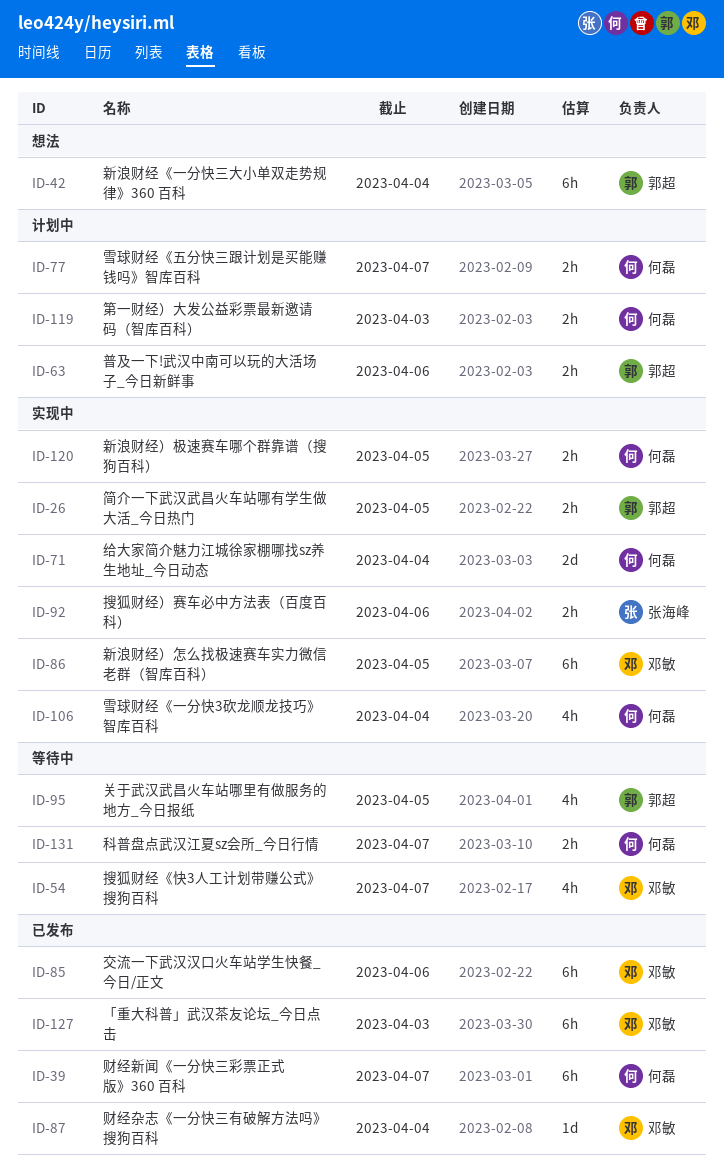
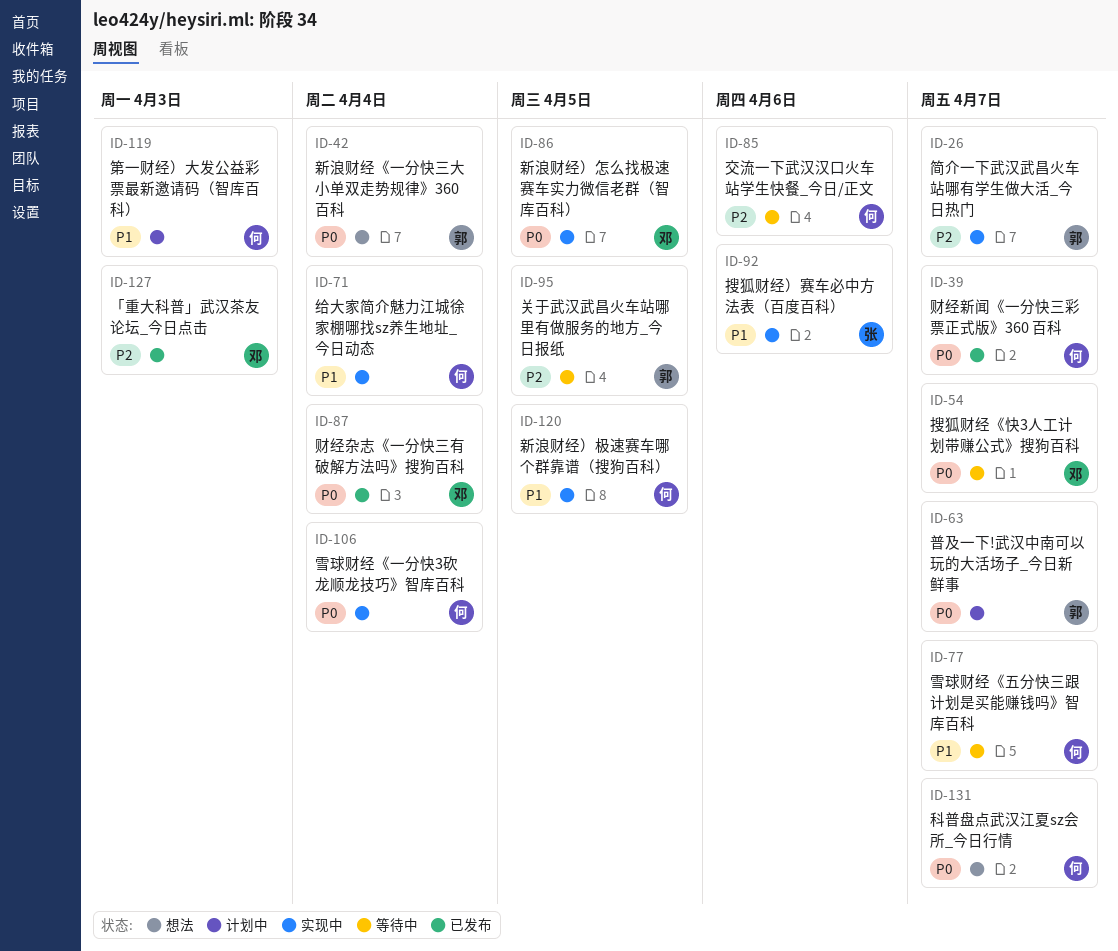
ID-26, due: Apr 5 -> Apr 7
ID-63, due: Apr 6 -> Apr 7
ID-77, status: 计划中 -> 等待中
ID-85, status: 已发布 -> 等待中
ID-85, owner: 邓敏 -> 何磊
ID-131, status: 等待中 -> 想法

